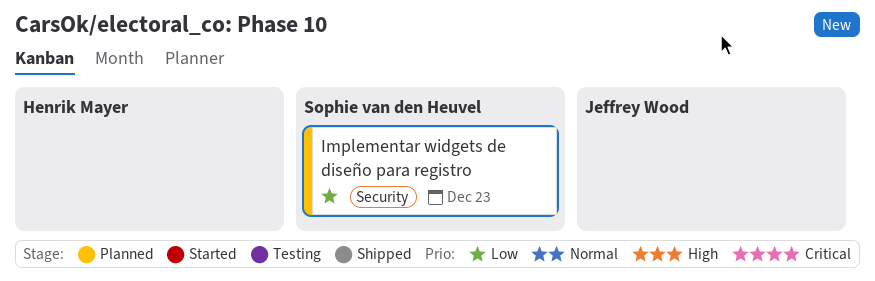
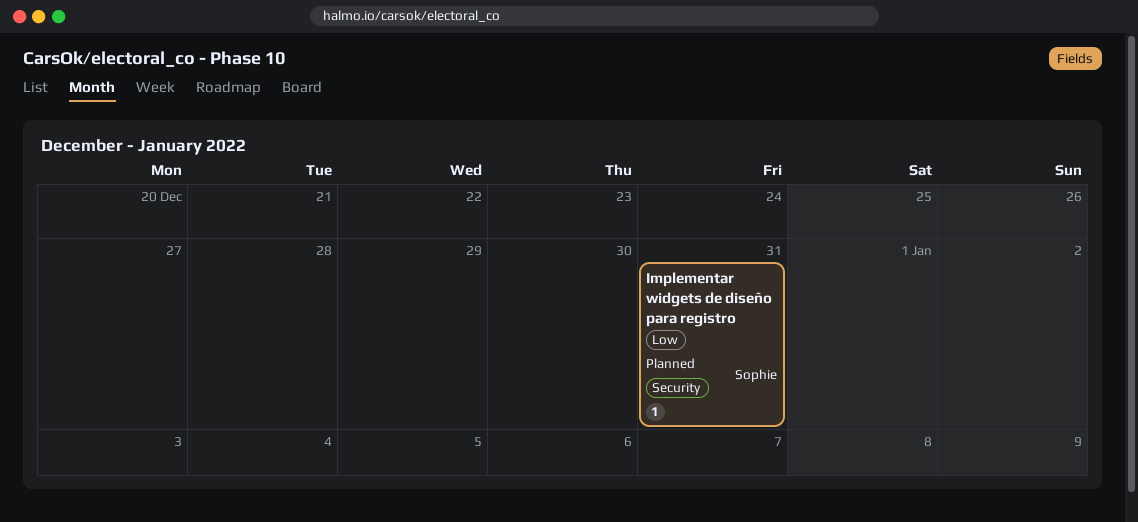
Implementar widgets de diseño para registro, due: Dec 23 -> Dec 31

